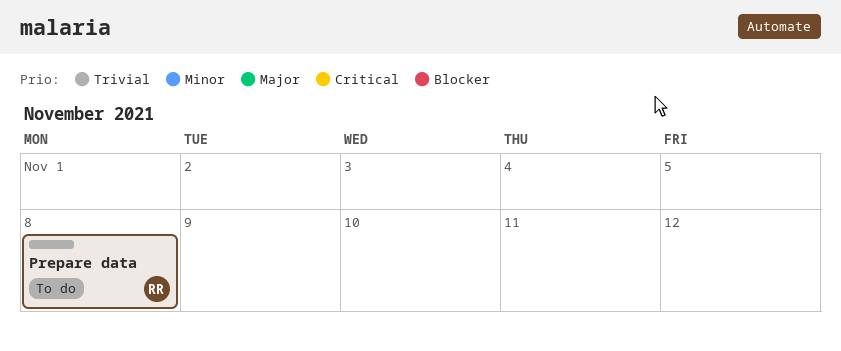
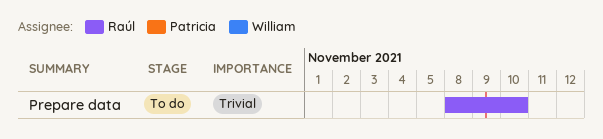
Prepare data, due: Nov 8 -> Nov 10

